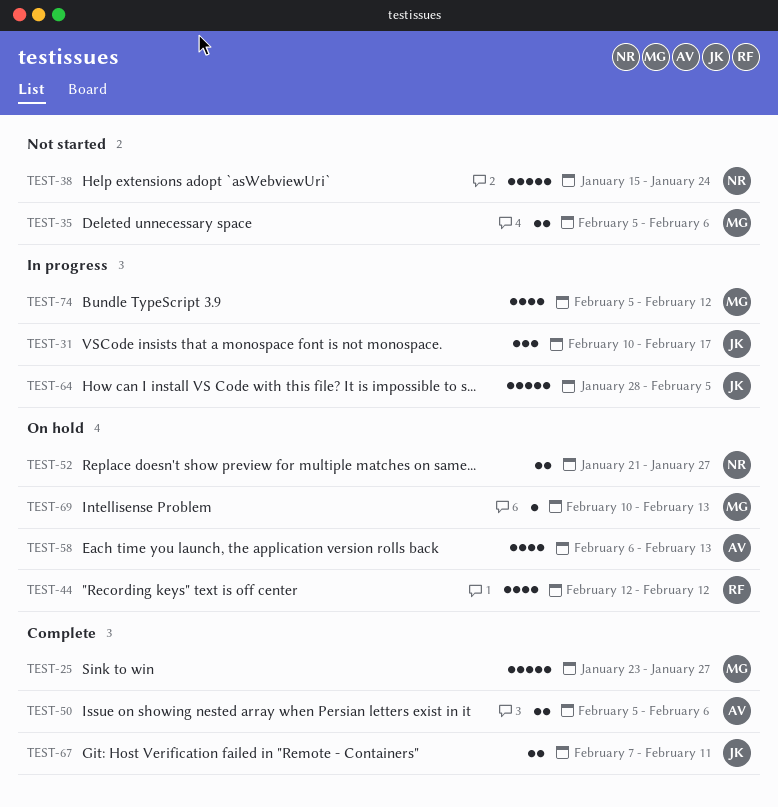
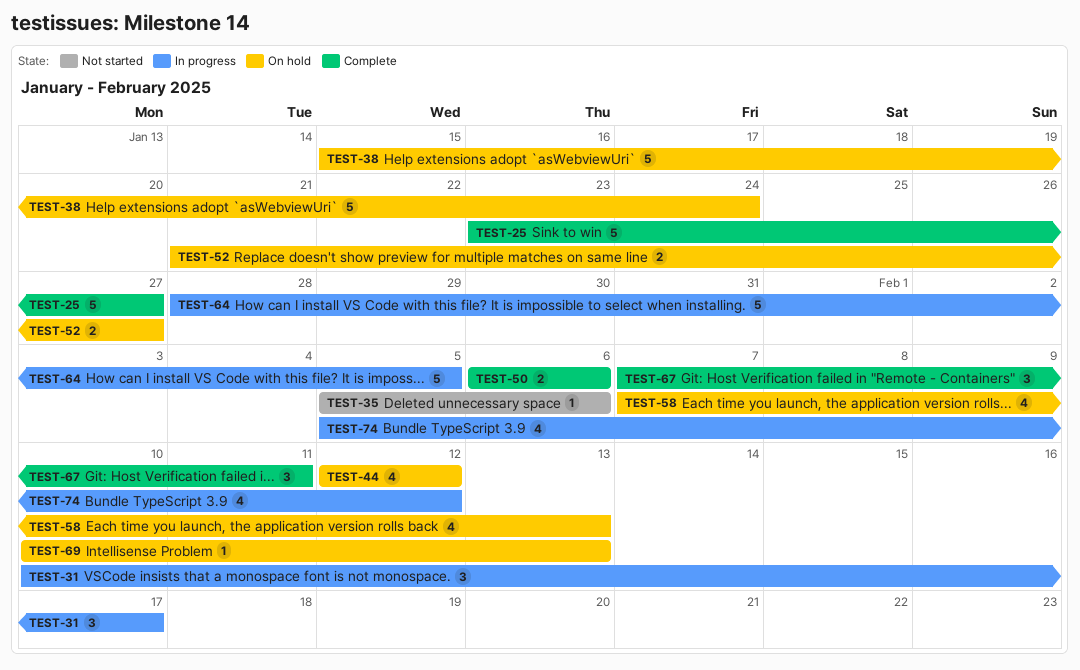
TEST-35, estimate: 2 -> 1
TEST-38, status: Not started -> On hold
TEST-50, start: Feb 5 -> Feb 6
TEST-58, start: Feb 6 -> Feb 7
TEST-67, estimate: 2 -> 3

